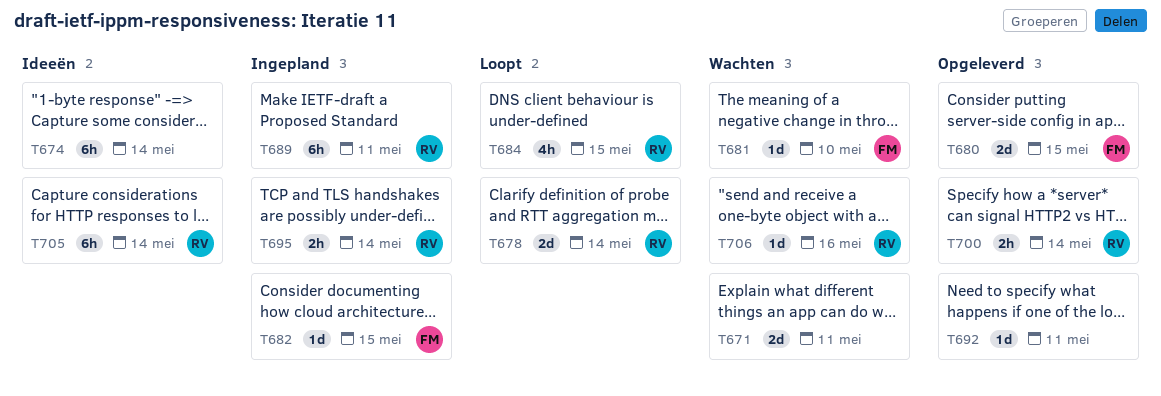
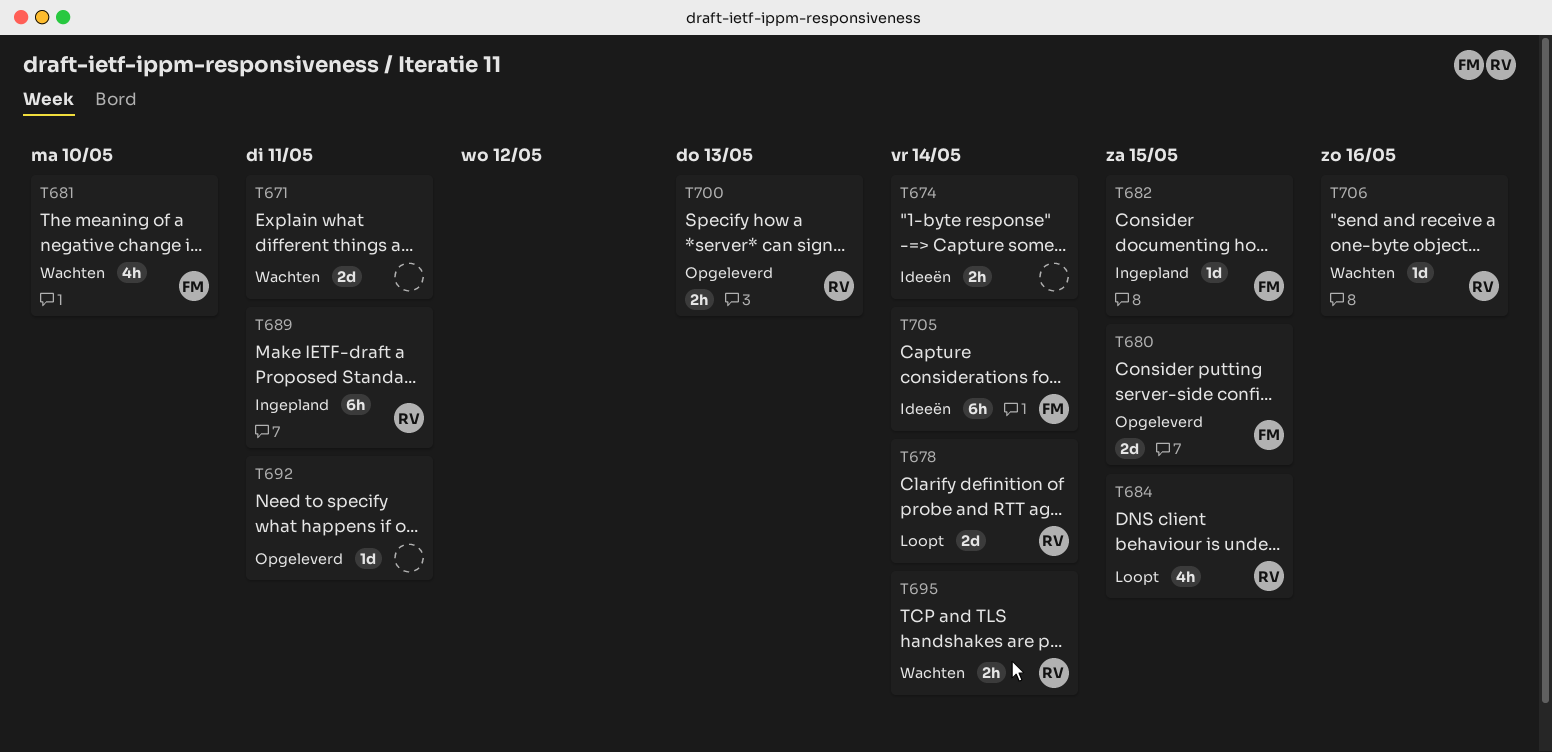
T674, estimate: 6h -> 2h
T681, estimate: 1d -> 4h
T695, status: Ingepland -> Wachten
T700, due: May 14 -> May 13
T705, owner: RV -> FM

